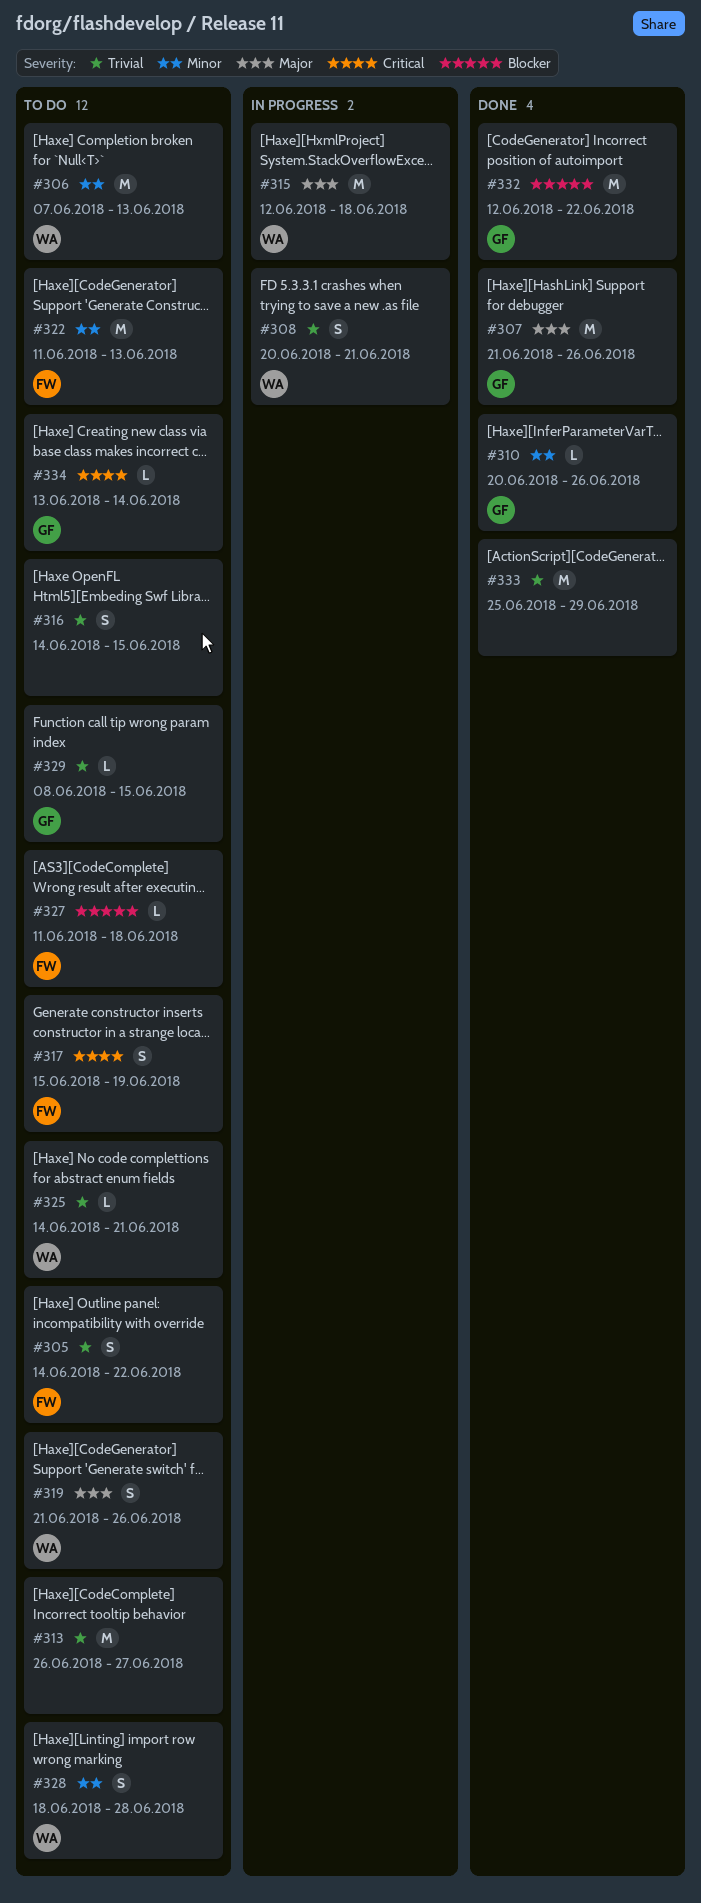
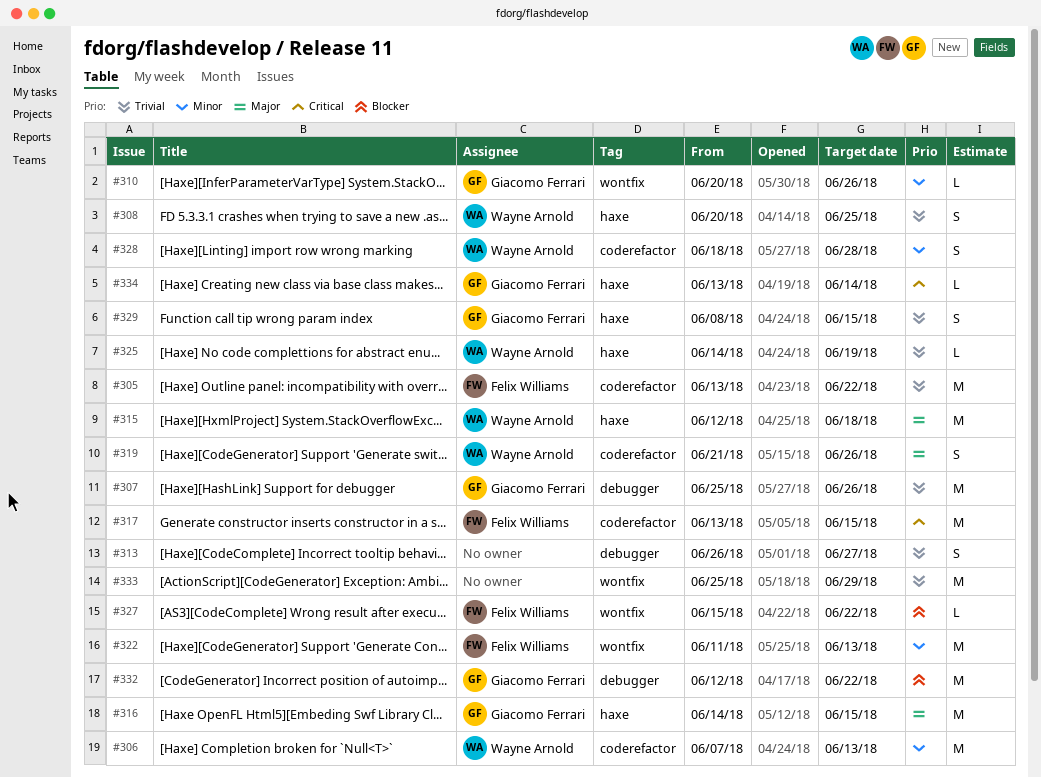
#305, estimate: S -> M
#305, start: Jun 14 -> Jun 13
#307, priority: Major -> Trivial
#307, start: Jun 21 -> Jun 25
#308, due: Jun 21 -> Jun 25
#313, estimate: M -> S
#316, owner: none -> Giacomo Ferrari
#316, priority: Trivial -> Major
#316, estimate: S -> M
#317, estimate: S -> M
#317, start: Jun 15 -> Jun 13
#317, due: Jun 19 -> Jun 15
#325, due: Jun 21 -> Jun 19
#327, start: Jun 11 -> Jun 15
#327, due: Jun 18 -> Jun 22
#329, estimate: L -> S

